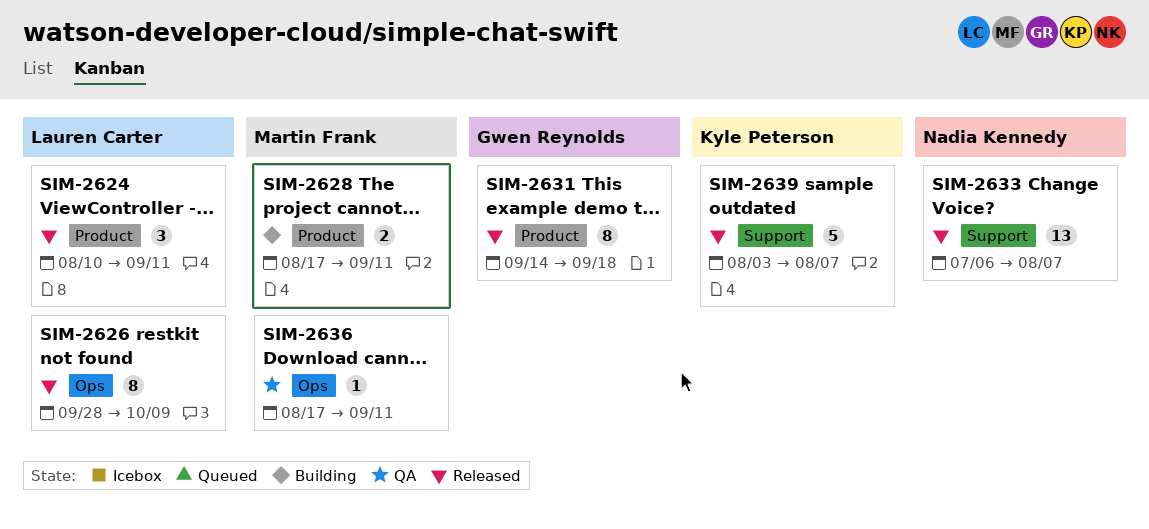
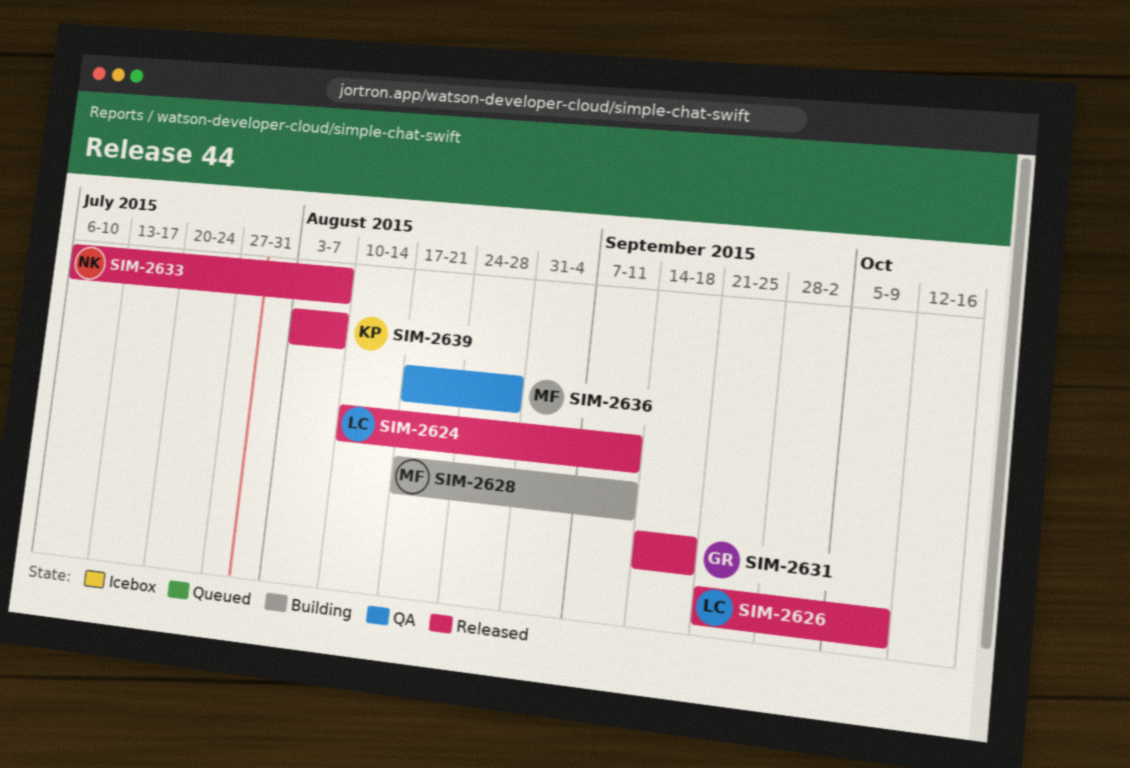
SIM-2626, start: Sep 28 -> Sep 21
SIM-2636, due: Sep 11 -> Aug 28

